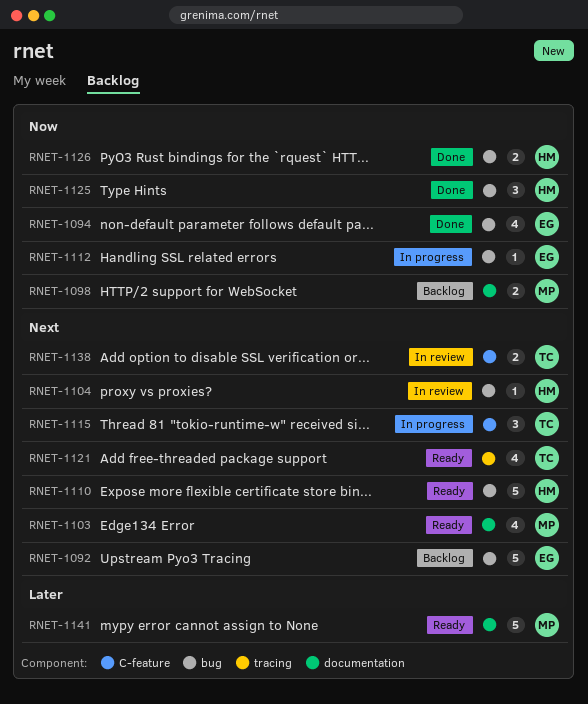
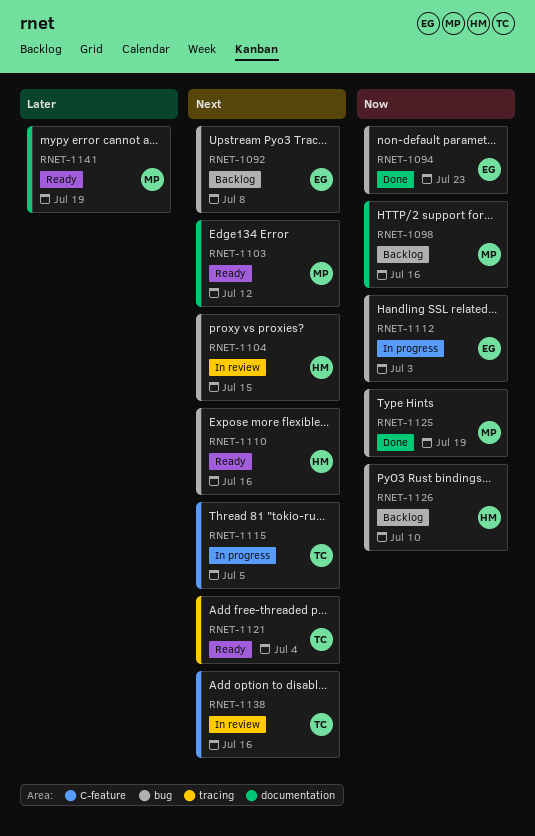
RNET-1125, owner: HM -> MP
RNET-1126, status: Done -> Backlog

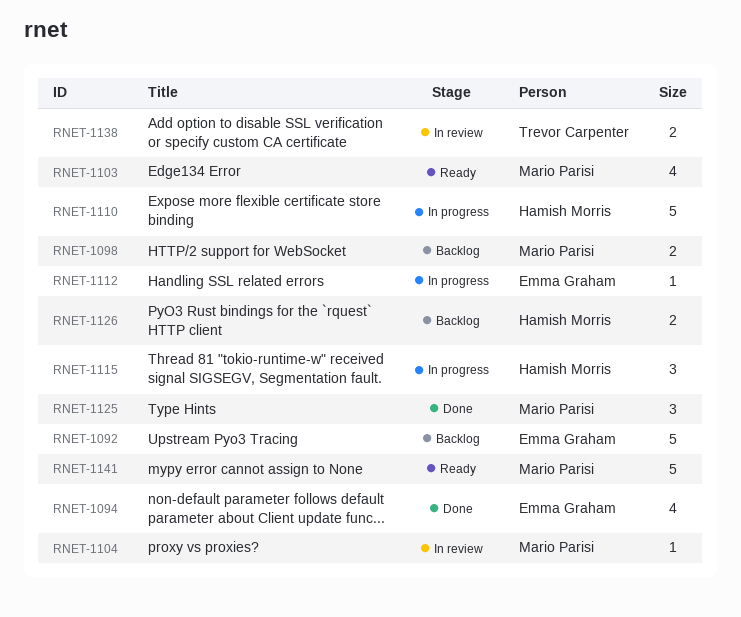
RNET-1104, owner: Hamish Morris -> Mario Parisi
RNET-1110, status: Ready -> In progress
RNET-1115, owner: Trevor Carpenter -> Hamish Morris
RNET-1121: present -> none

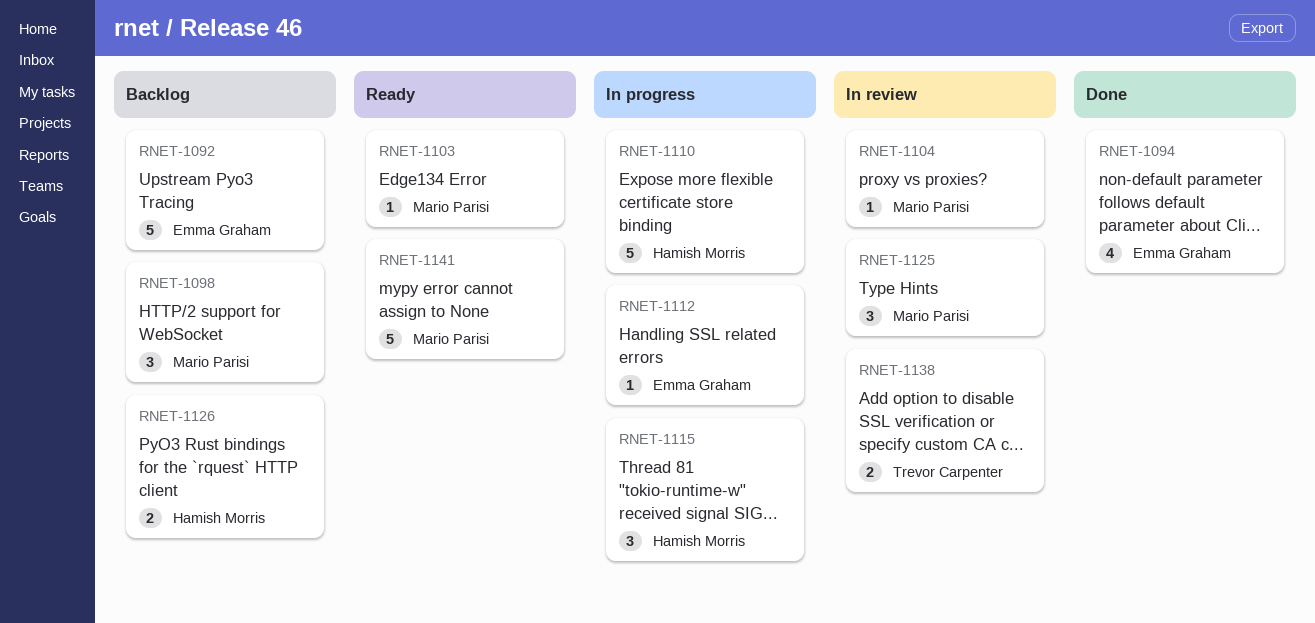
RNET-1098, estimate: 2 -> 3
RNET-1103, estimate: 4 -> 1
RNET-1125, status: Done -> In review

